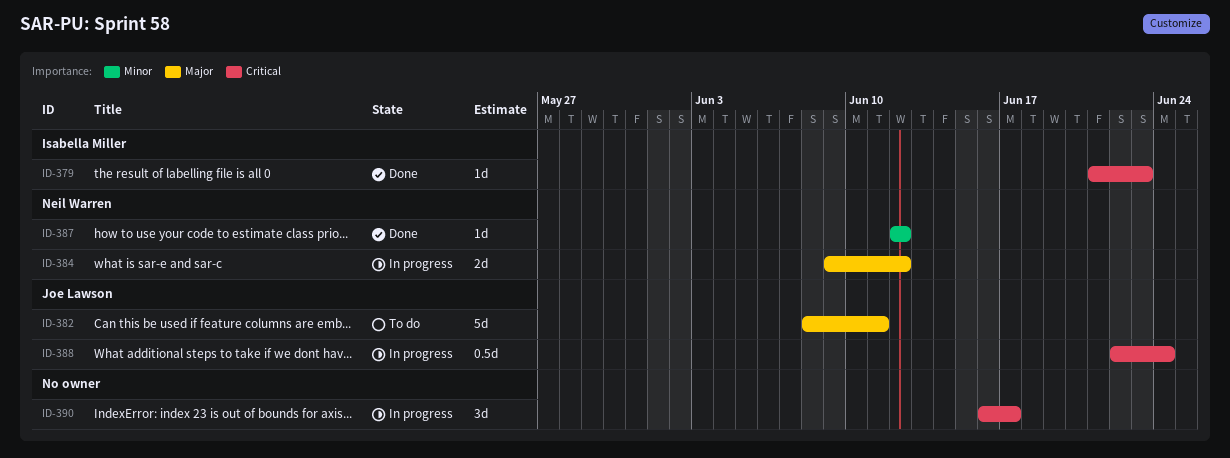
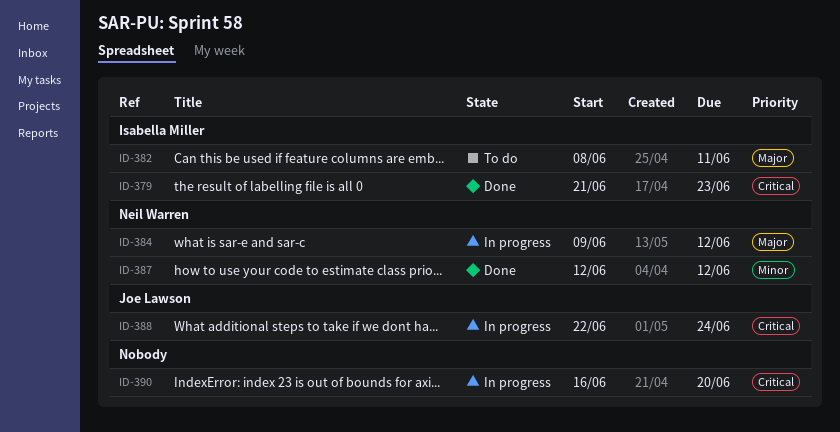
ID-382, owner: Joe Lawson -> Isabella Miller
ID-390, due: Jun 17 -> Jun 20

